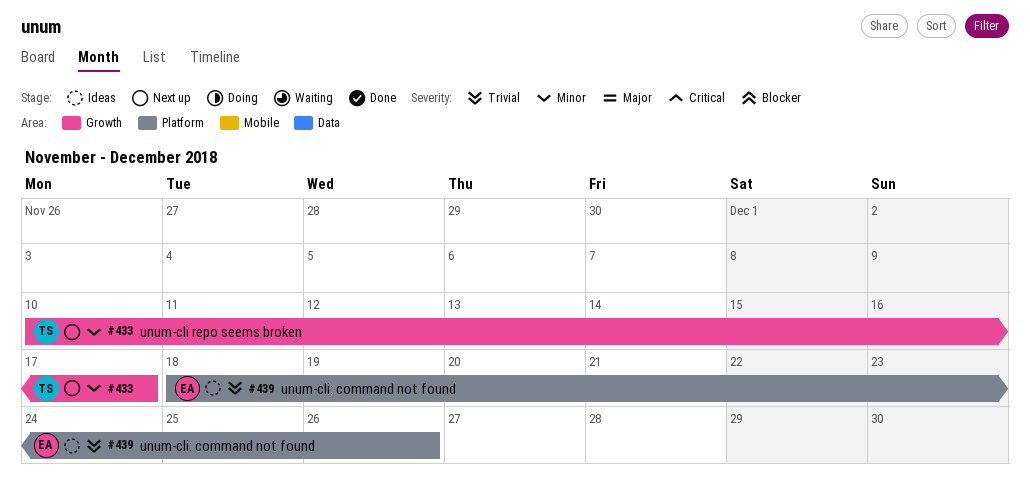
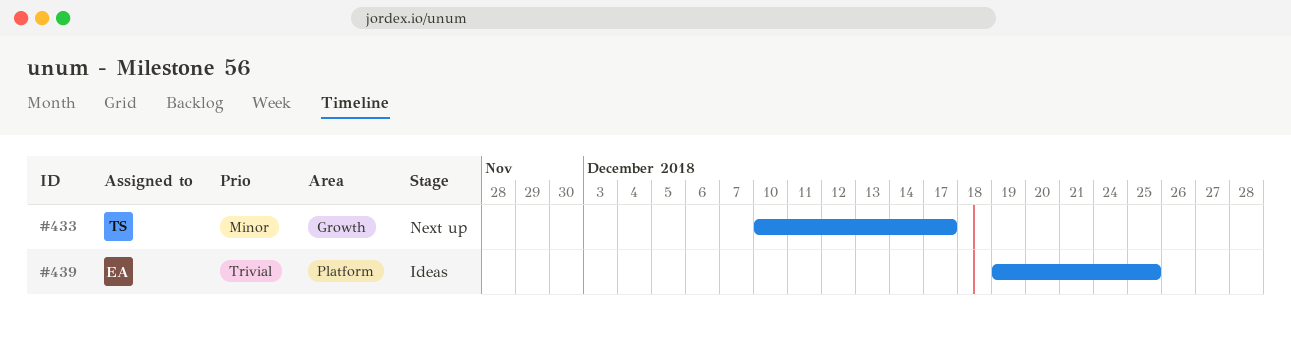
#439, start: Dec 18 -> Dec 19
#439, due: Dec 26 -> Dec 25

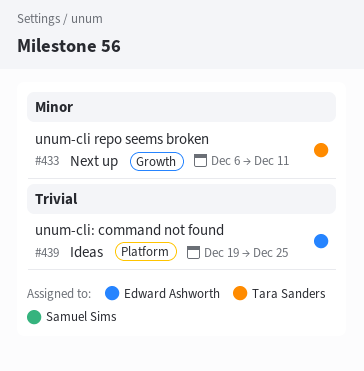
#433, start: Dec 10 -> Dec 6
#433, due: Dec 17 -> Dec 11

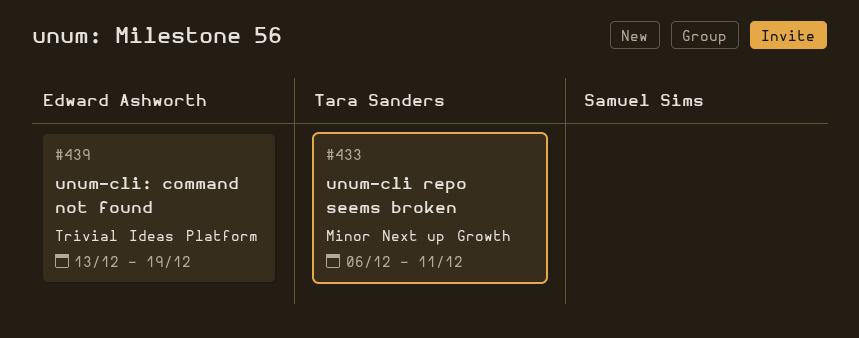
#439, start: Dec 19 -> Dec 13
#439, due: Dec 25 -> Dec 19

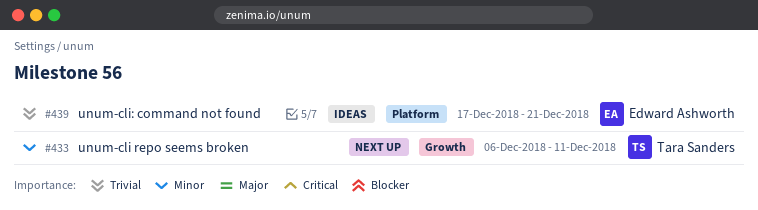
#439, start: Dec 13 -> Dec 17
#439, due: Dec 19 -> Dec 21

